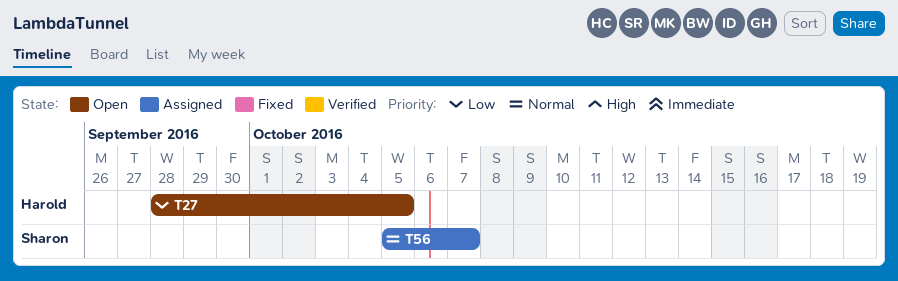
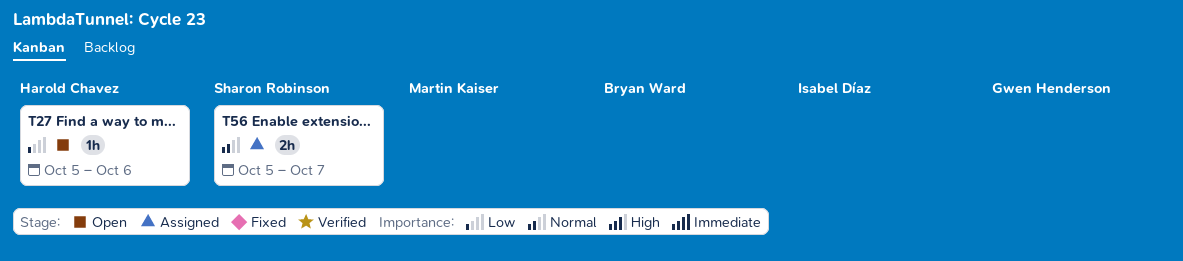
T27, start: Sep 28 -> Oct 5
T27, due: Oct 5 -> Oct 6

